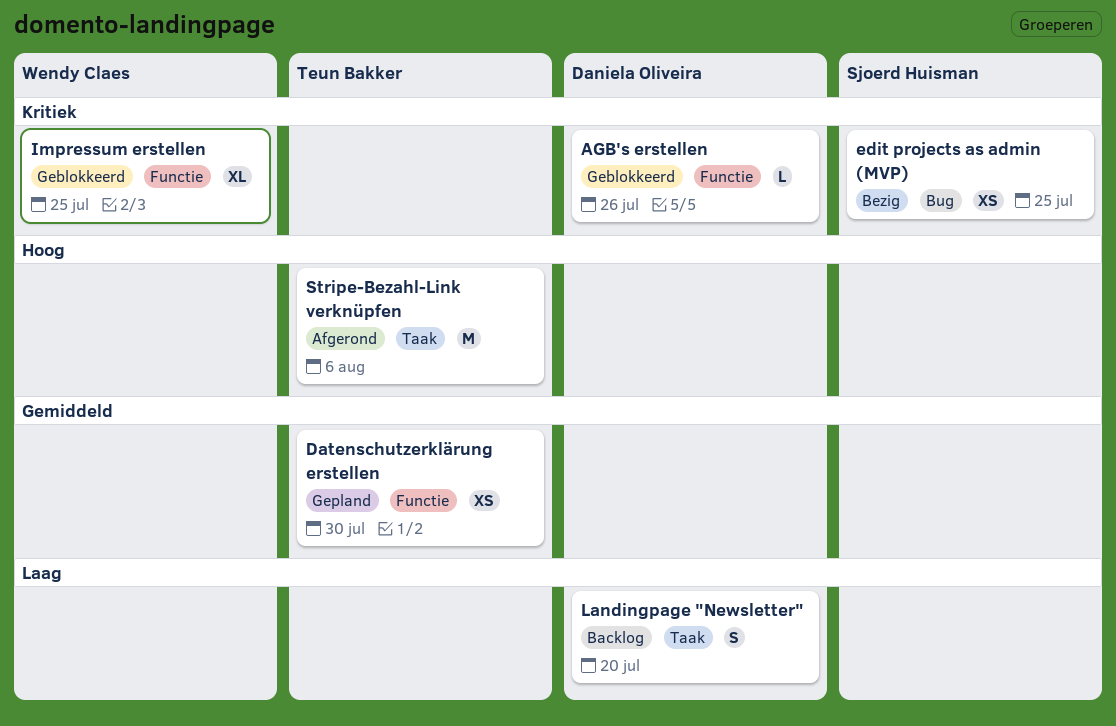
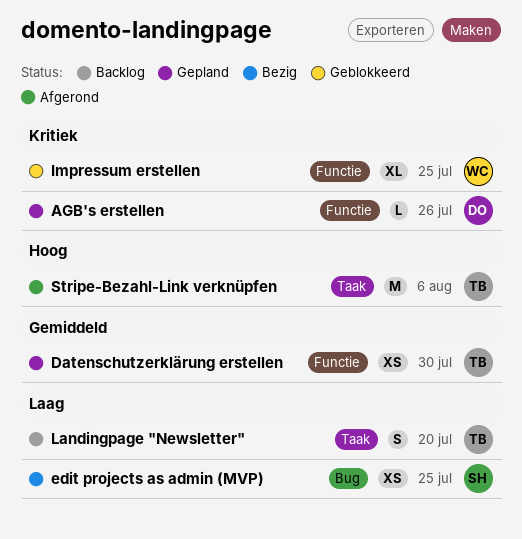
AGB's erstellen, status: Geblokkeerd -> Gepland
edit projects as admin (MVP), priority: Kritiek -> Laag
Landingpage "Newsletter", owner: Daniela Oliveira -> Teun Bakker

